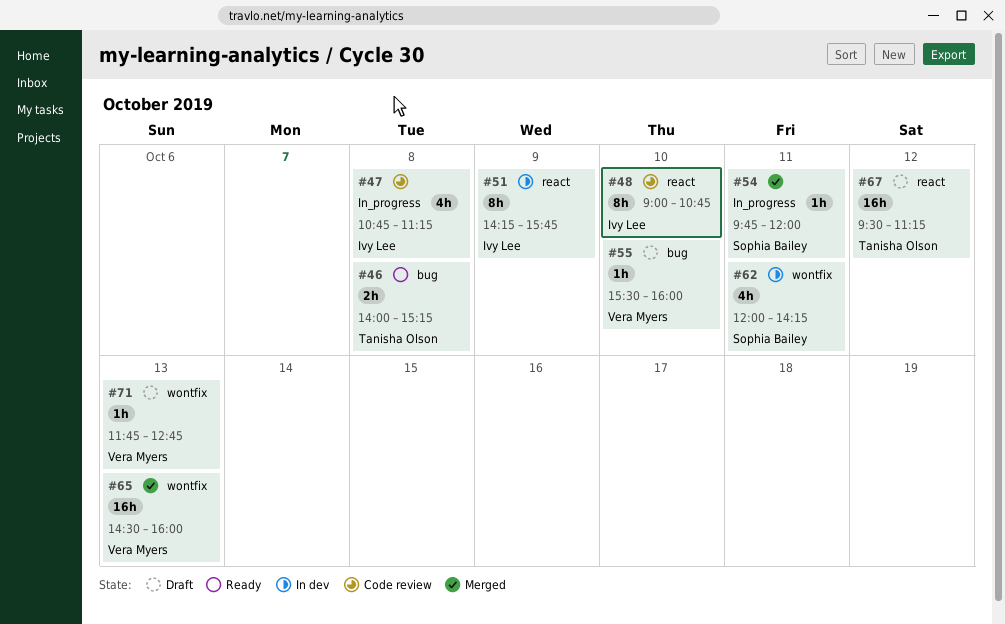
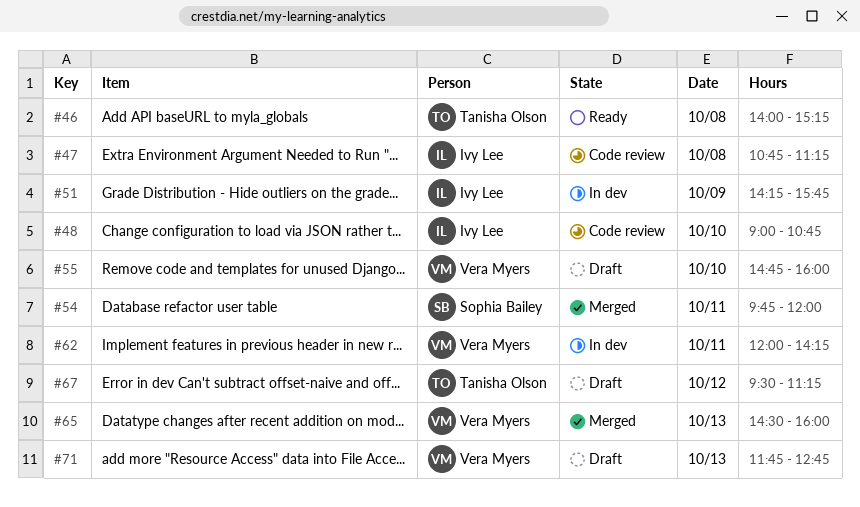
#55, begins: 15:30 -> 14:45
#62, owner: Sophia Bailey -> Vera Myers

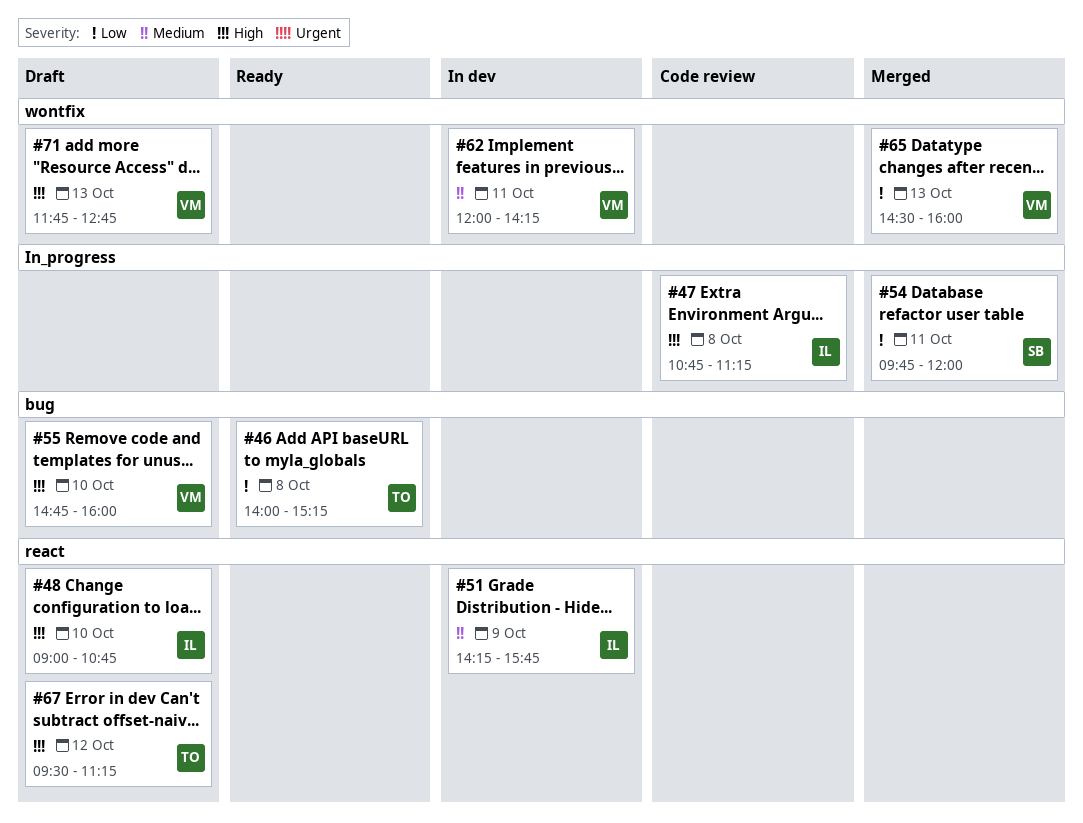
#48, status: Code review -> Draft

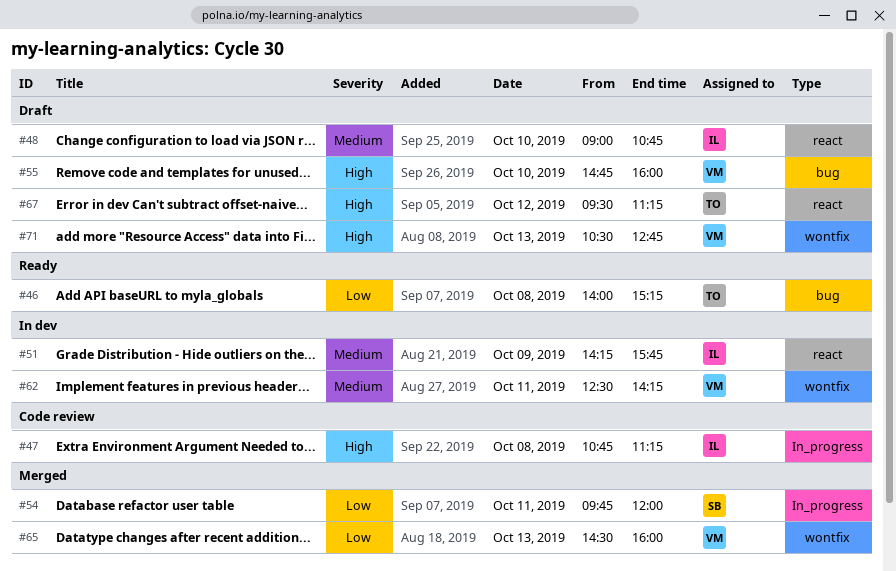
#48, priority: High -> Medium
#62, begins: 12:00 -> 12:30
#71, begins: 11:45 -> 10:30

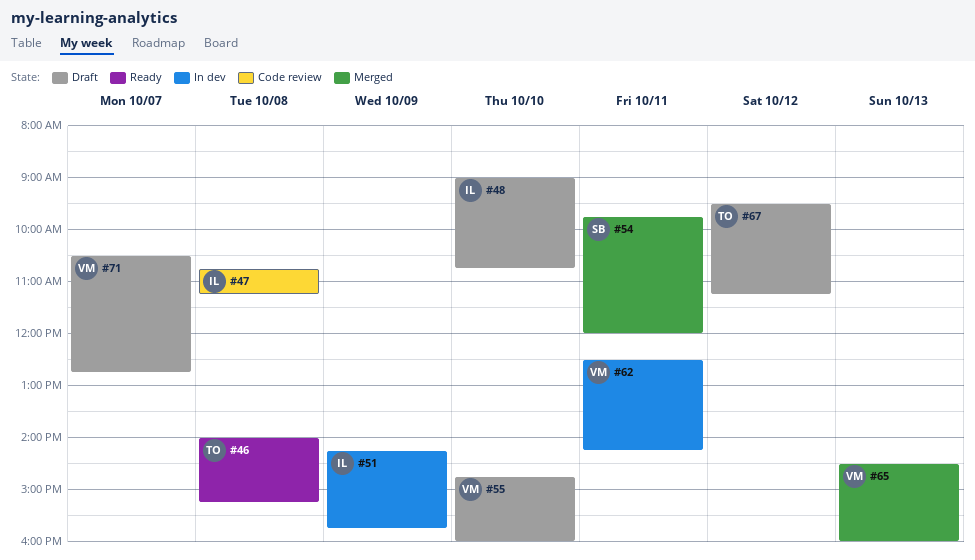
#71, day: Oct 13 -> Oct 7

